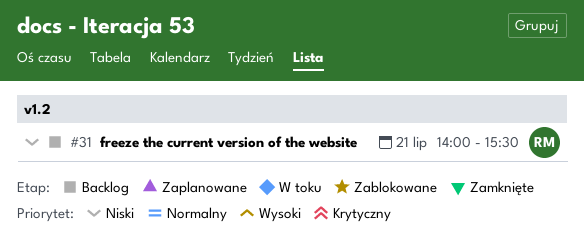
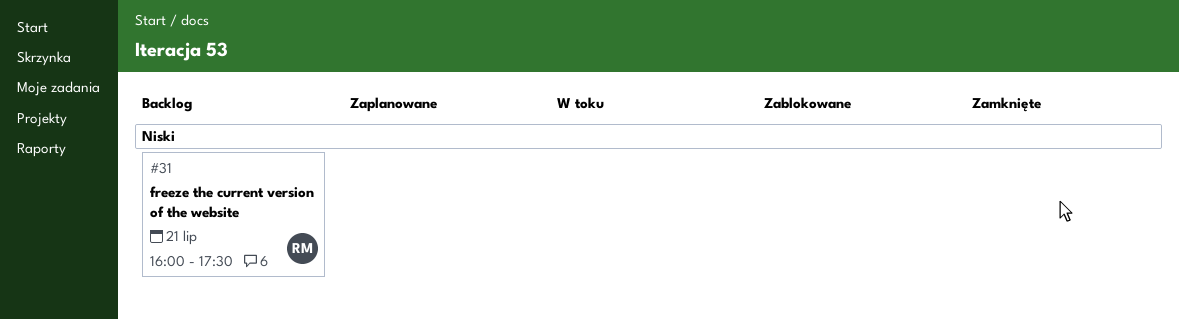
#31, begins: 14:00 -> 16:00
#31, ends: 15:30 -> 17:30

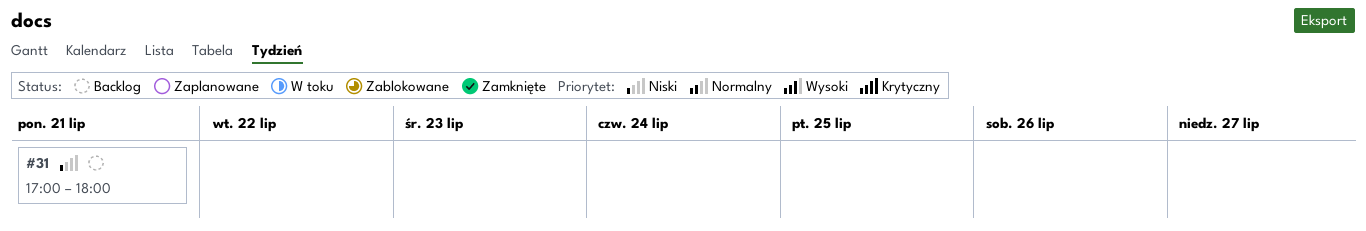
#31, begins: 16:00 -> 17:00
#31, ends: 17:30 -> 18:00

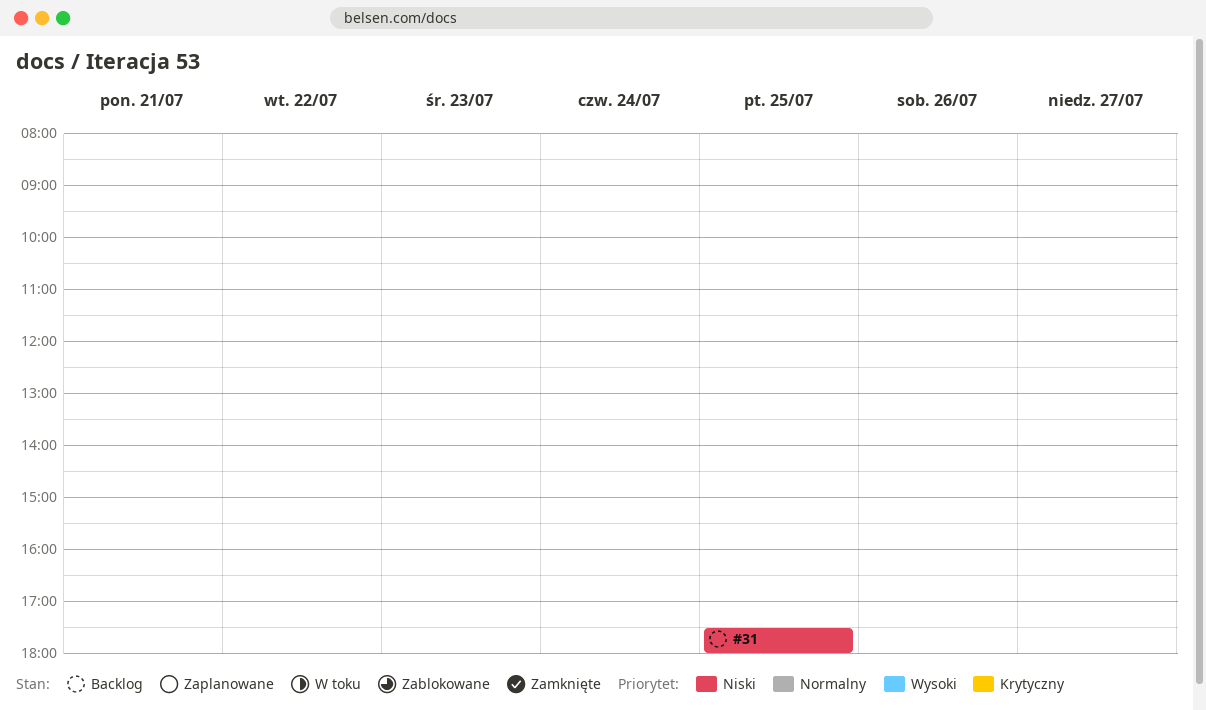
#31, day: Jul 21 -> Jul 25
#31, begins: 17:00 -> 17:30

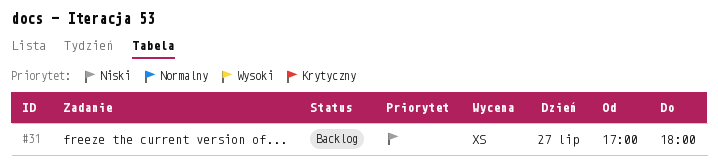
#31, day: Jul 25 -> Jul 27
#31, begins: 17:30 -> 17:00

